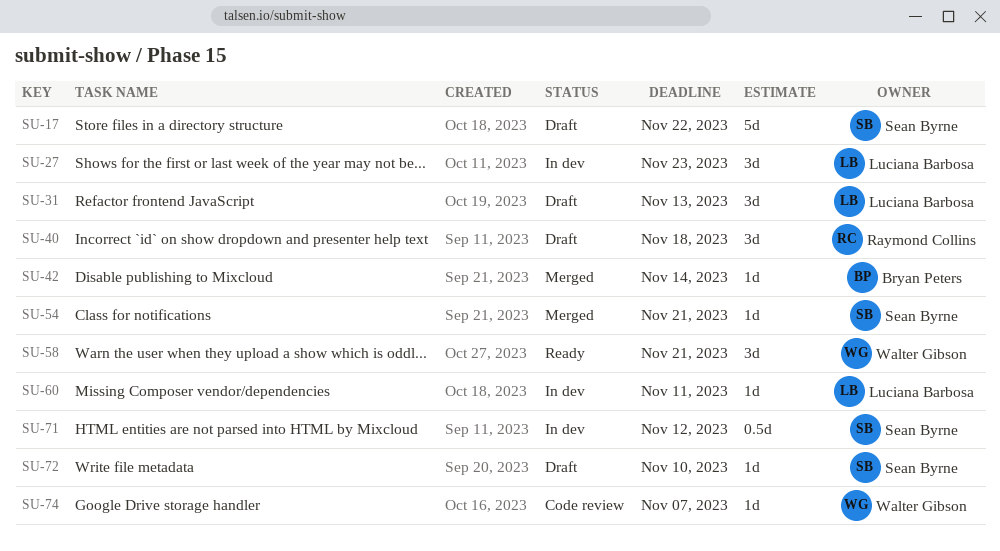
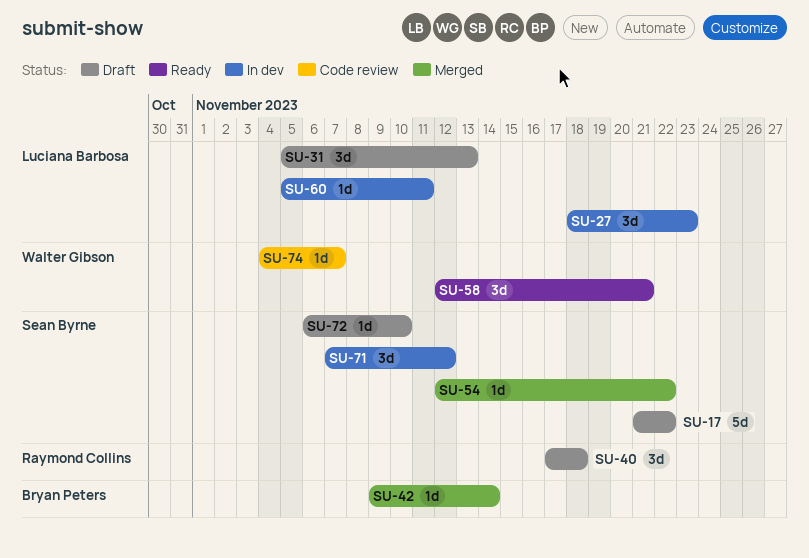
SU-54, due: Nov 21 -> Nov 22
SU-71, estimate: 0.5d -> 3d

